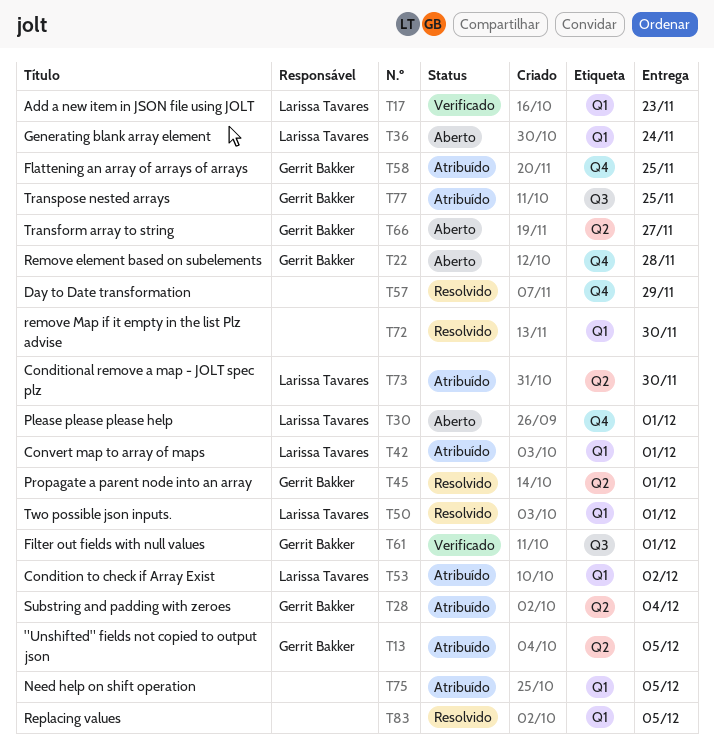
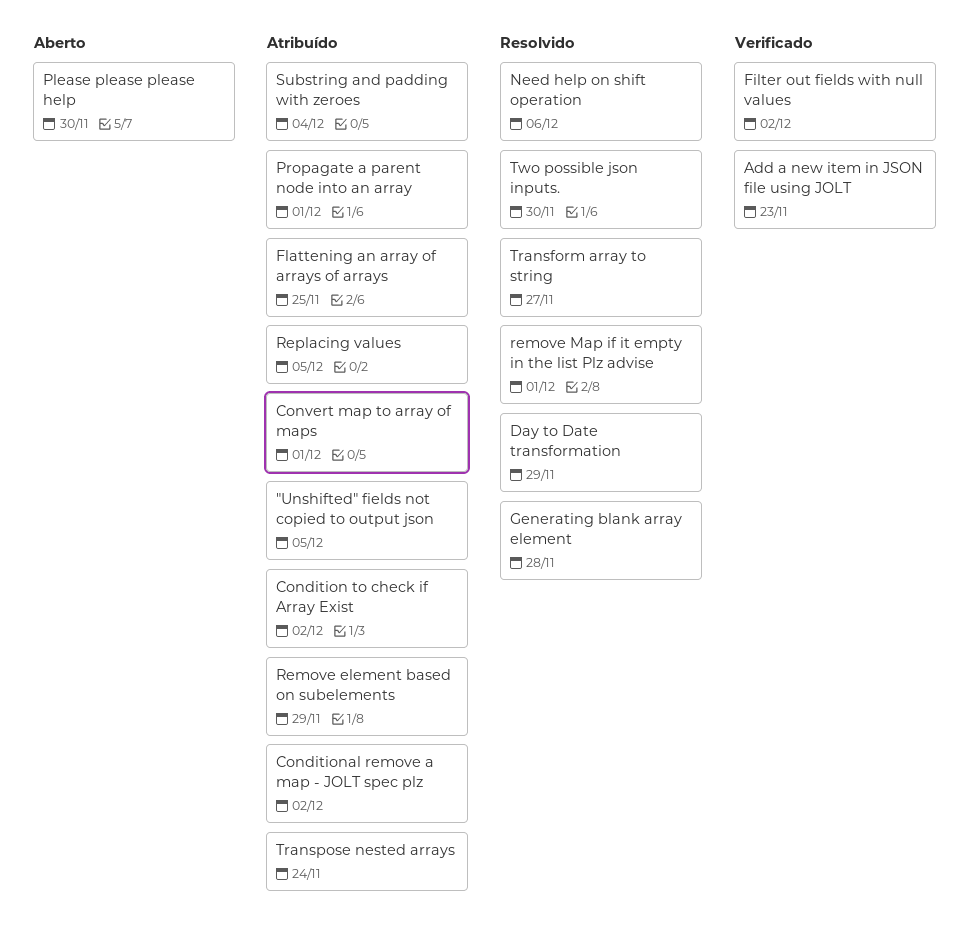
Conditional remove a map - JOLT spec plz, due: Nov 30 -> Dec 2
Filter out fields with null values, due: Dec 1 -> Dec 2
Generating blank array element, status: Aberto -> Resolvido
Generating blank array element, due: Nov 24 -> Nov 28
Need help on shift operation, status: Atribuído -> Resolvido
Need help on shift operation, due: Dec 5 -> Dec 6
Please please please help, due: Dec 1 -> Nov 30
Propagate a parent node into an array, status: Resolvido -> Atribuído
Remove element based on subelements, status: Aberto -> Atribuído
Remove element based on subelements, due: Nov 28 -> Nov 29
remove Map if it empty in the list Plz advise, due: Nov 30 -> Dec 1
Replacing values, status: Resolvido -> Atribuído
Transform array to string, status: Aberto -> Resolvido
Transpose nested arrays, due: Nov 25 -> Nov 24
Two possible json inputs., due: Dec 1 -> Nov 30

